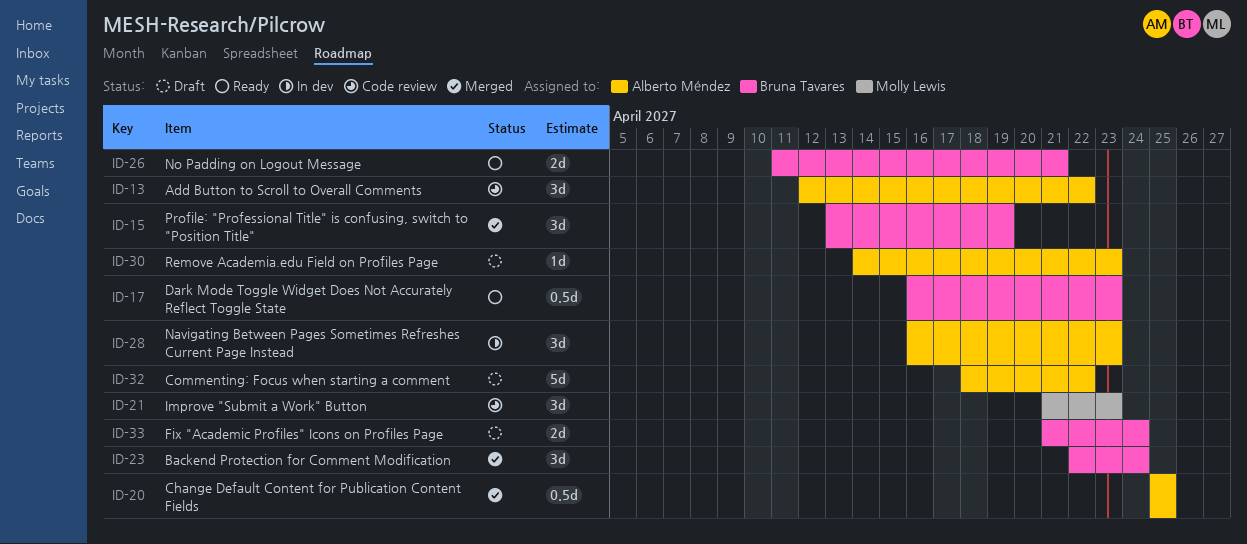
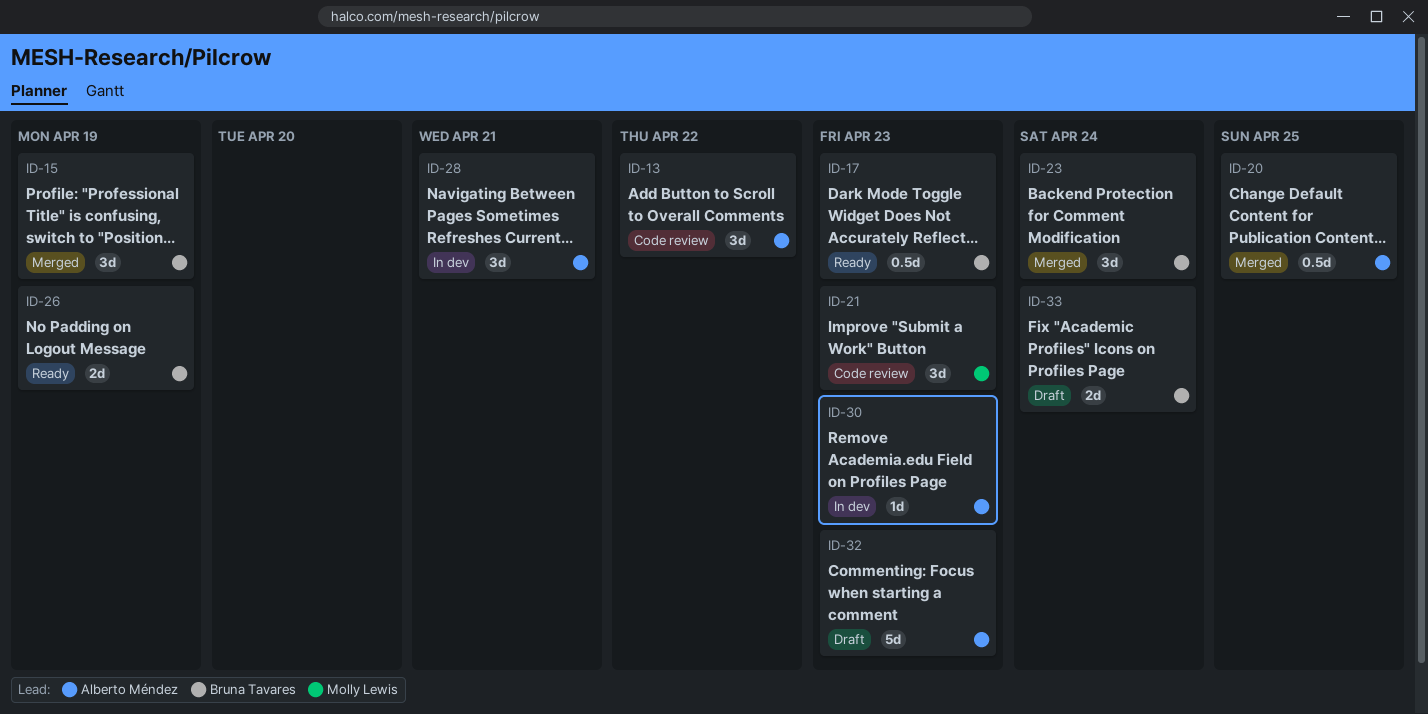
ID-26, due: Apr 21 -> Apr 19
ID-28, due: Apr 23 -> Apr 21
ID-30, status: Draft -> In dev
ID-32, due: Apr 22 -> Apr 23

